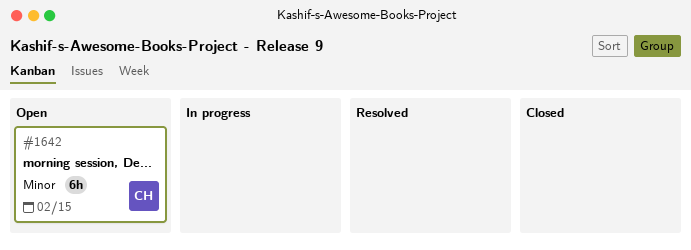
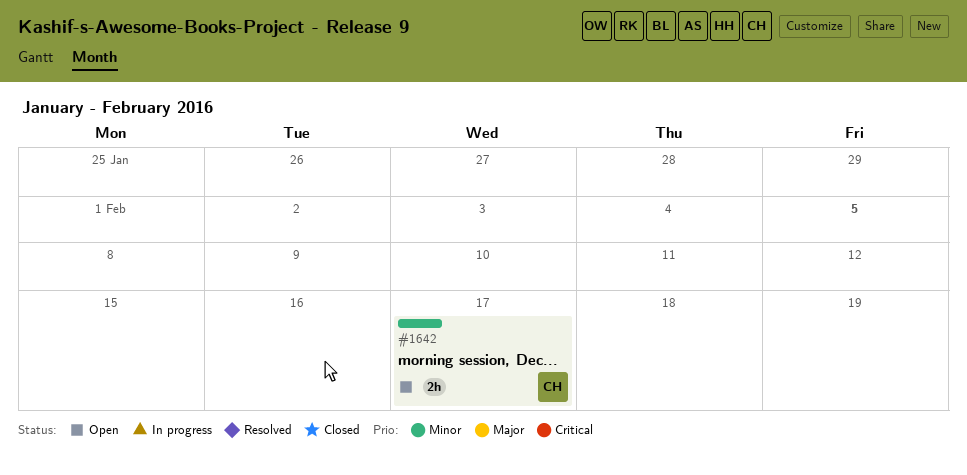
#1642, estimate: 6h -> 2h
#1642, due: Feb 15 -> Feb 17

